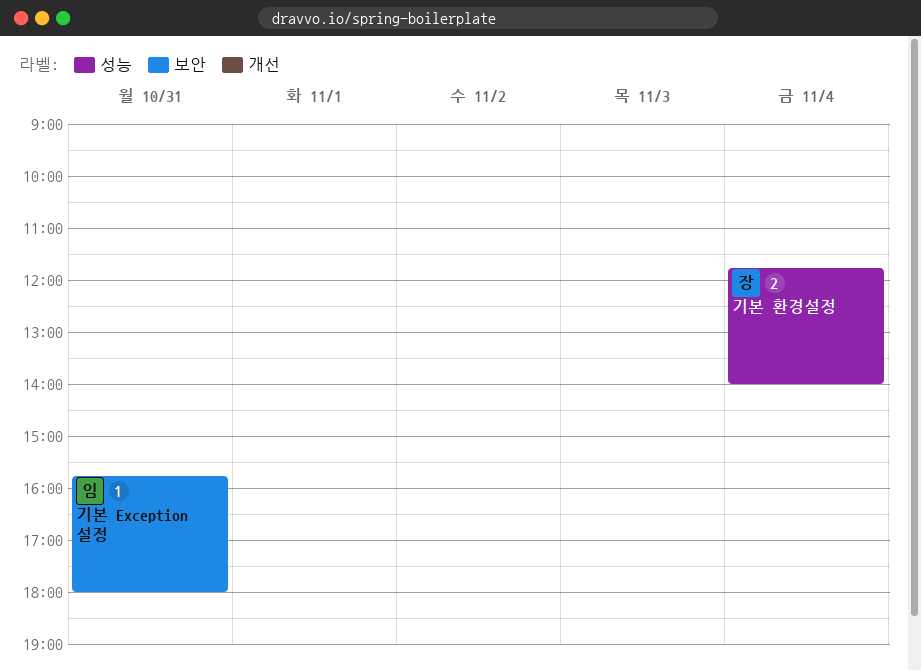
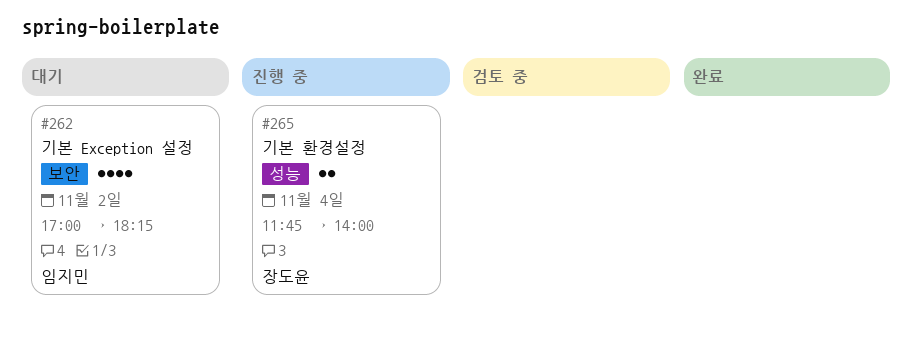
기본 Exception 설정, estimate: 1 -> 4
기본 Exception 설정, day: Oct 31 -> Nov 2
기본 Exception 설정, begins: 15:45 -> 17:00
기본 Exception 설정, ends: 18:00 -> 18:15

